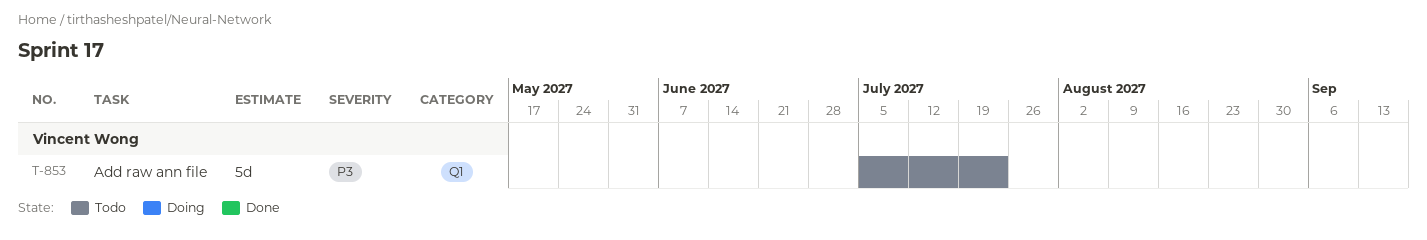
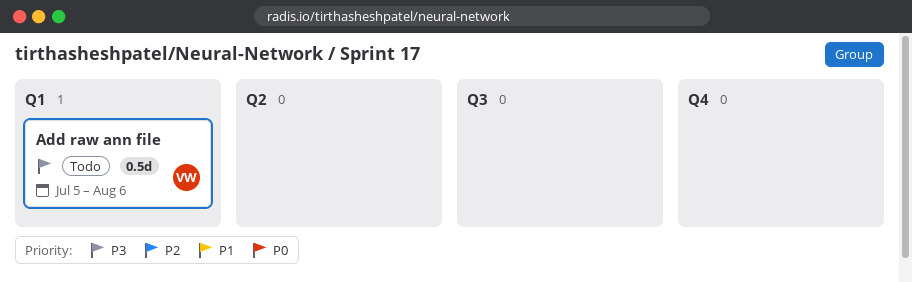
Add raw ann file, estimate: 5d -> 0.5d
Add raw ann file, due: Jul 23 -> Aug 6

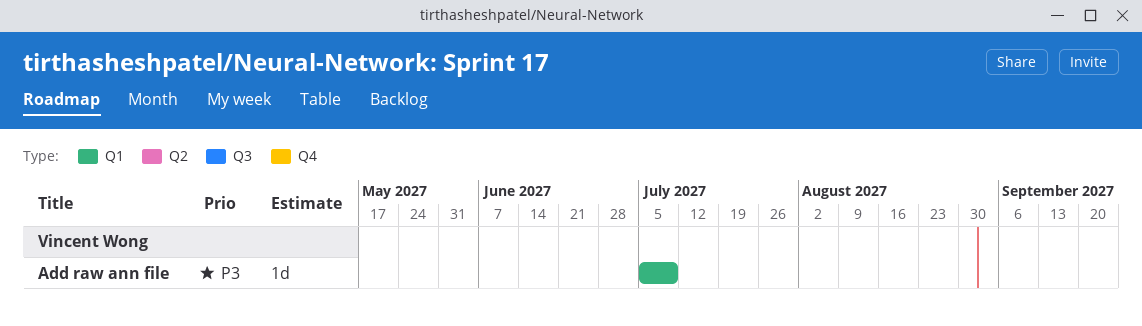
Add raw ann file, estimate: 0.5d -> 1d
Add raw ann file, due: Aug 6 -> Jul 9

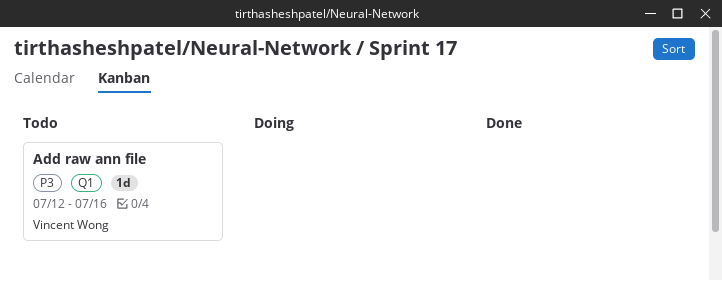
Add raw ann file, start: Jul 5 -> Jul 12
Add raw ann file, due: Jul 9 -> Jul 16

